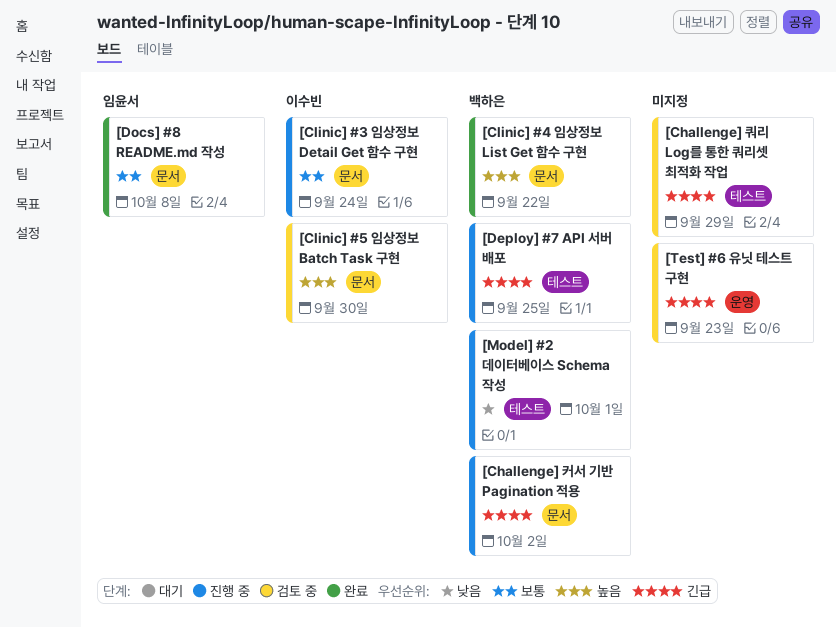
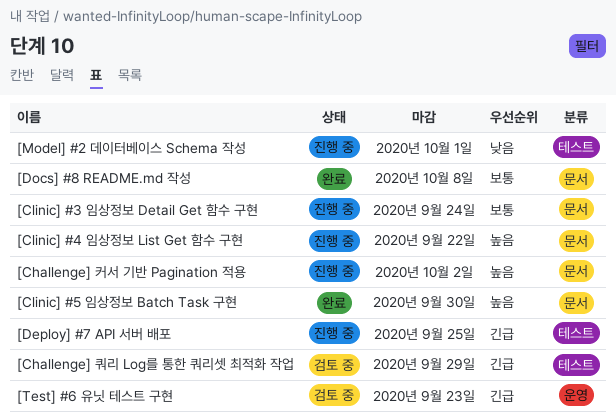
[Challenge] 커서 기반 Pagination 적용, priority: 긴급 -> 높음
[Clinic] #4 임상정보 List Get 함수 구현, status: 완료 -> 진행 중
[Clinic] #5 임상정보 Batch Task 구현, status: 검토 중 -> 완료

